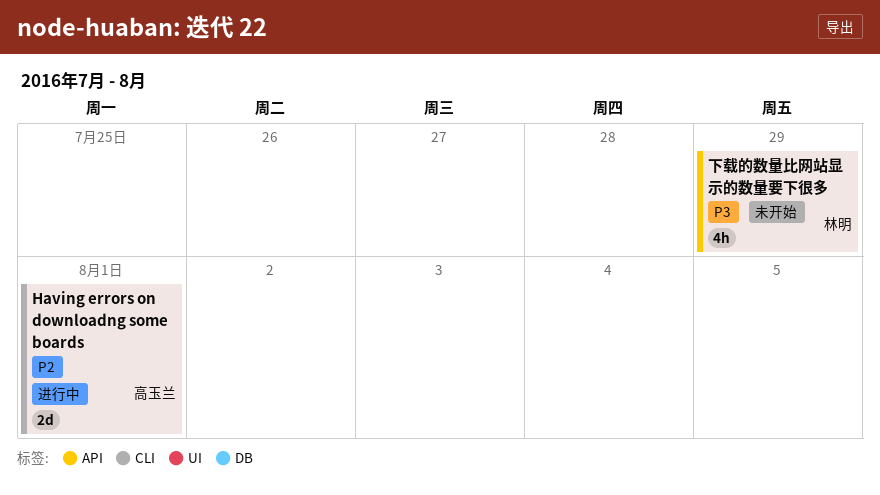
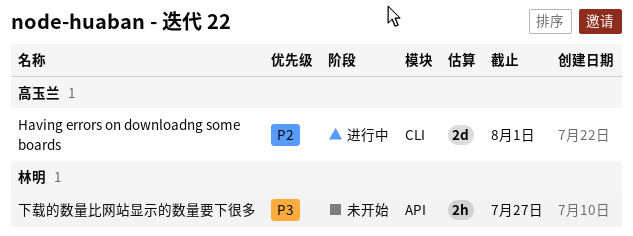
下载的数量比网站显示的数量要下很多, estimate: 4h -> 2h
下载的数量比网站显示的数量要下很多, due: Jul 29 -> Jul 27

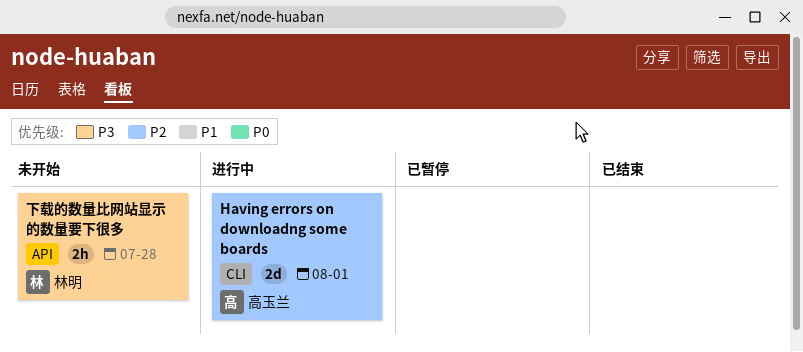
下载的数量比网站显示的数量要下很多, due: Jul 27 -> Jul 28

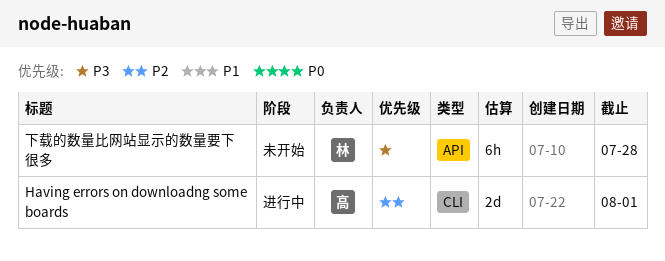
下载的数量比网站显示的数量要下很多, estimate: 2h -> 6h

